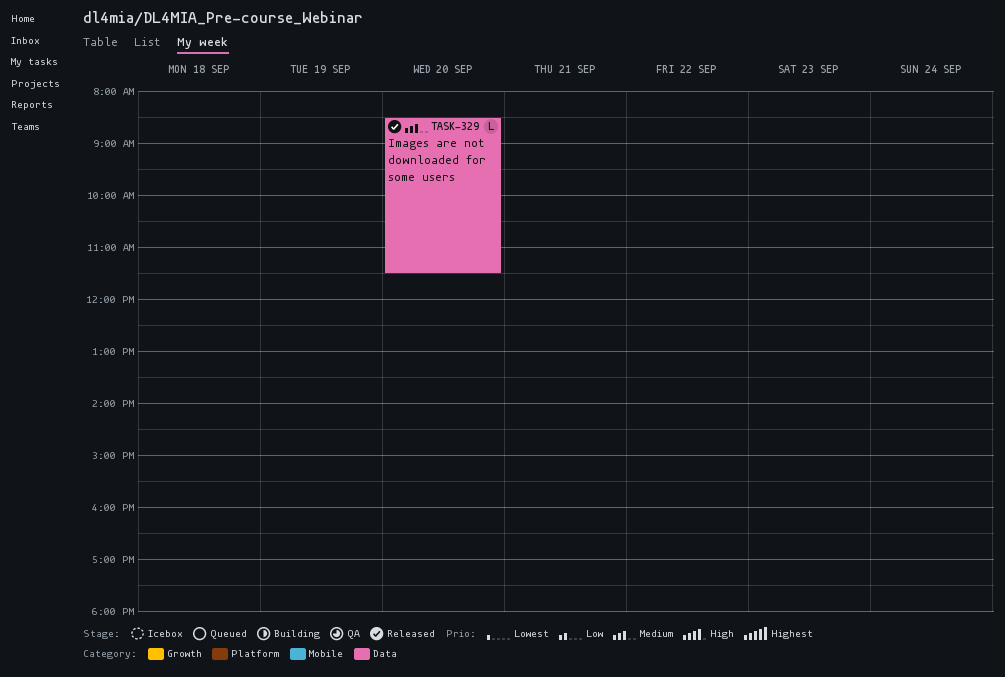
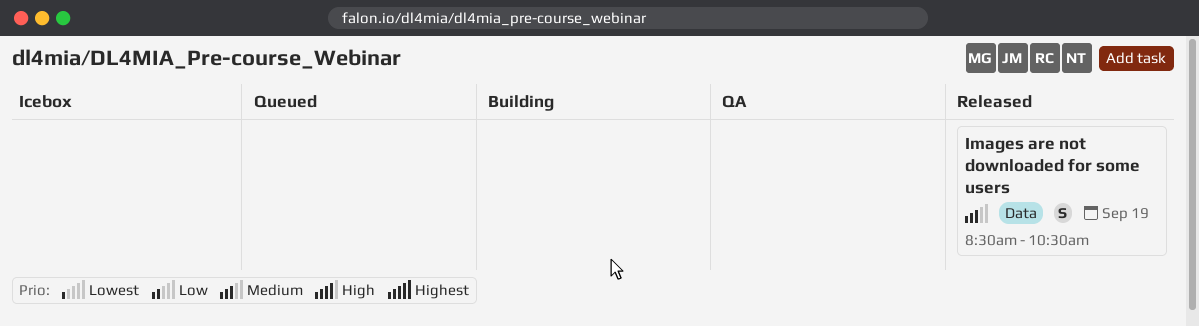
Images are not downloaded for some users, estimate: L -> S
Images are not downloaded for some users, day: Sep 20 -> Sep 19
Images are not downloaded for some users, ends: 11:30 -> 10:30

